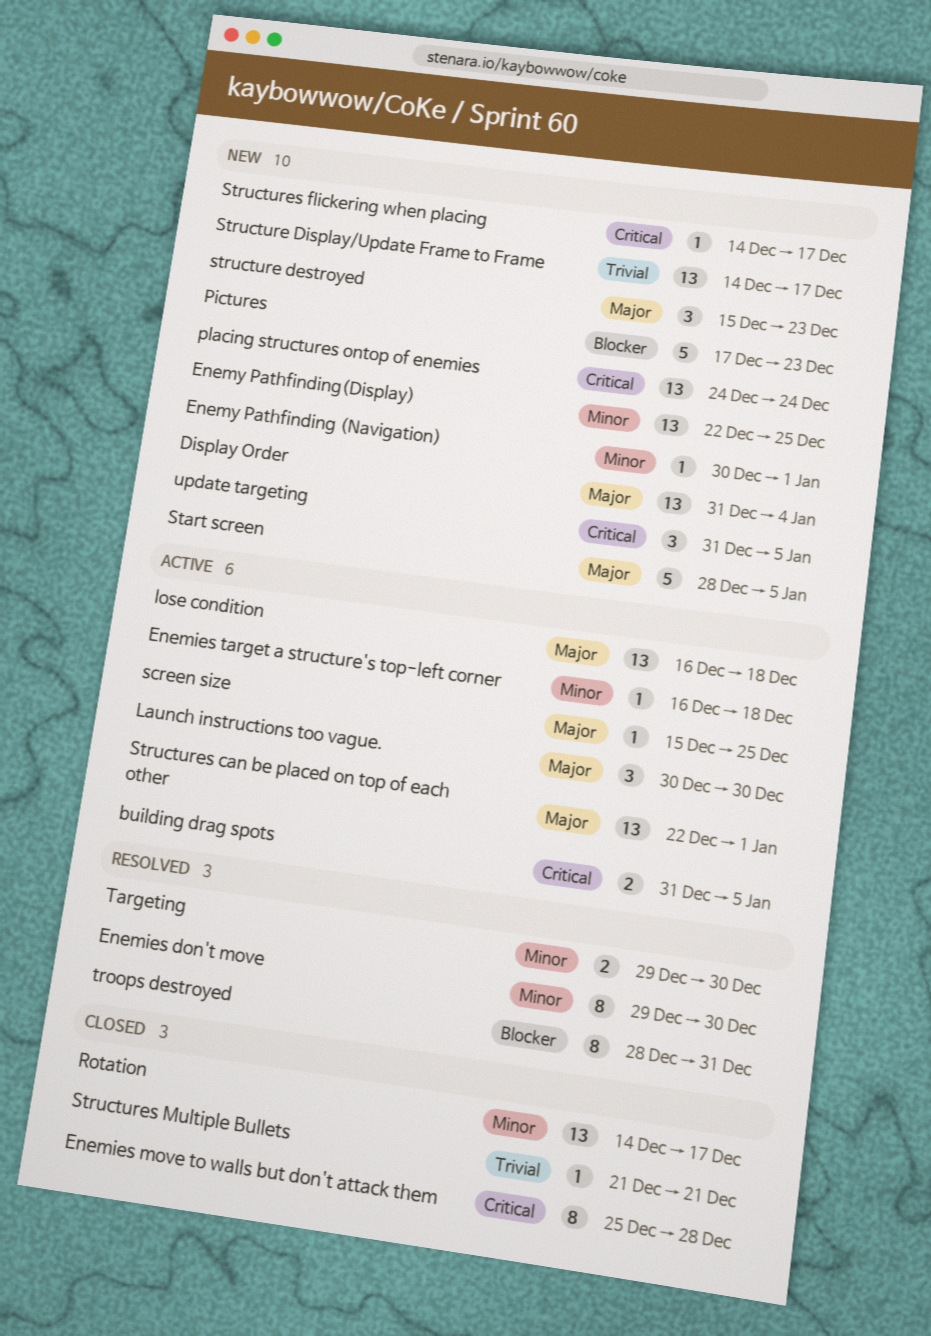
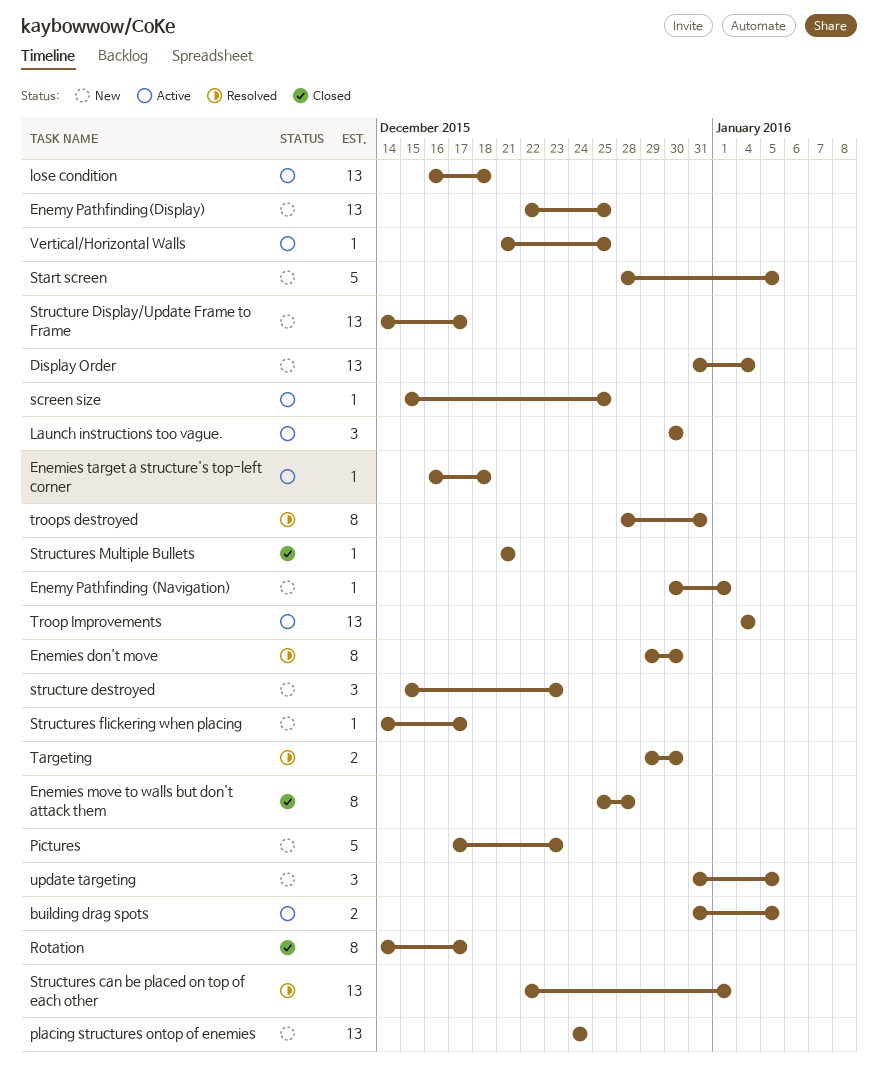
Rotation, estimate: 13 -> 8
Structures can be placed on top of each other, status: Active -> Resolved
Troop Improvements: none -> present
Vertical/Horizontal Walls: none -> present

